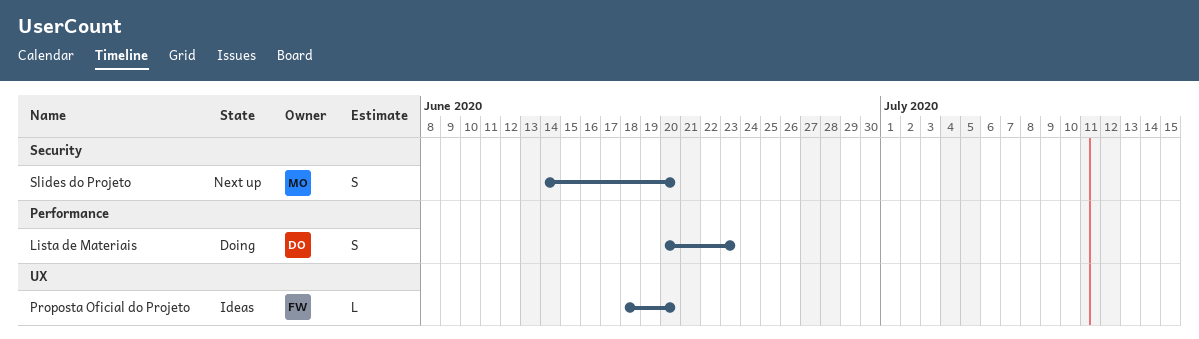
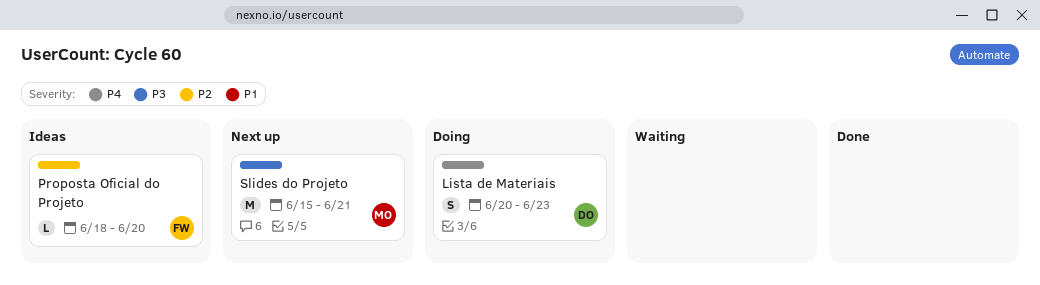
Slides do Projeto, estimate: S -> M
Slides do Projeto, start: Jun 14 -> Jun 15
Slides do Projeto, due: Jun 20 -> Jun 21

